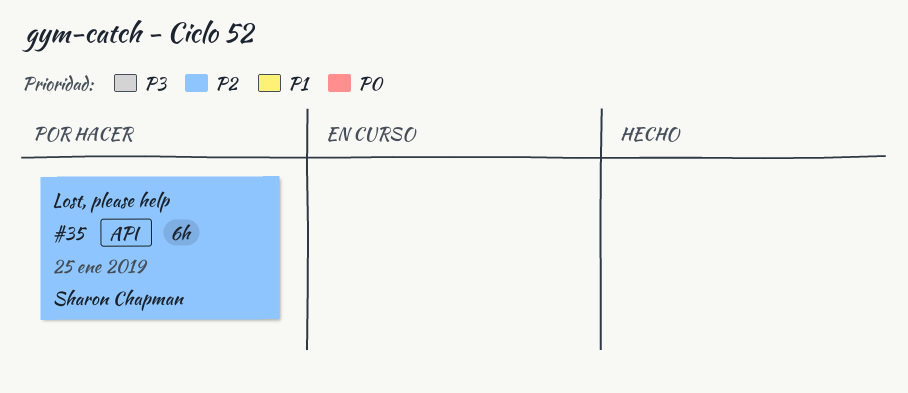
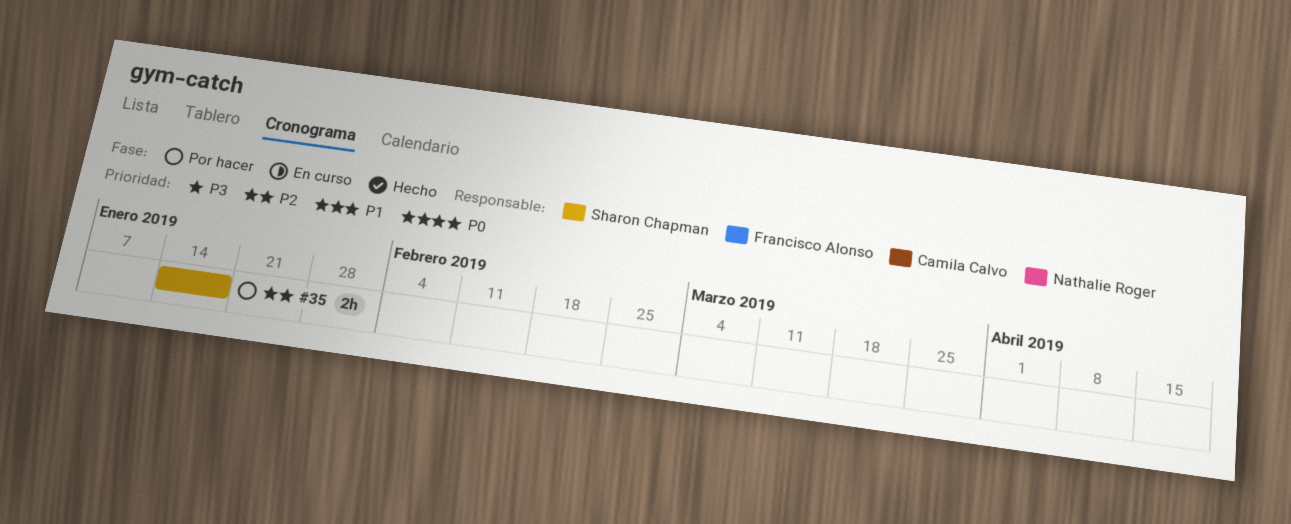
#35, estimate: 6h -> 2h
#35, due: Jan 25 -> Jan 18

